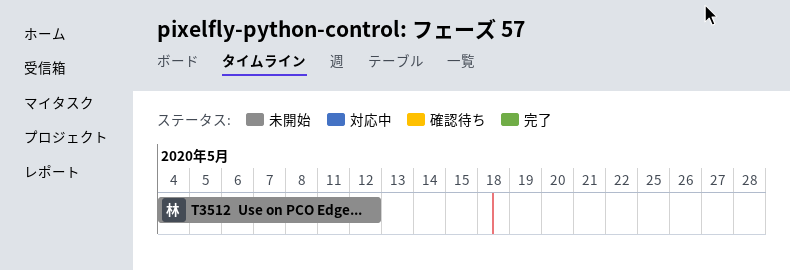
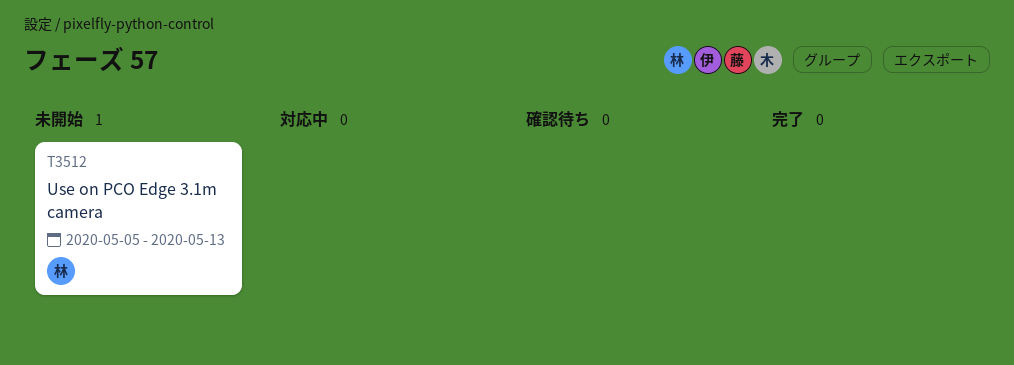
T3512, start: May 4 -> May 5
T3512, due: May 12 -> May 13

